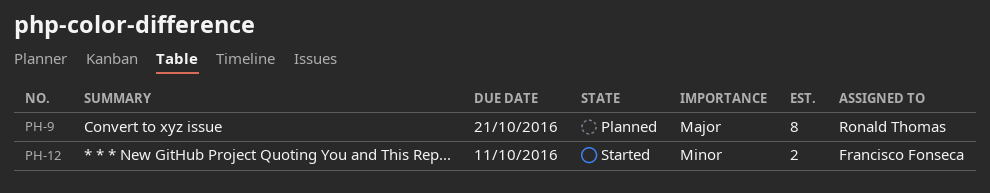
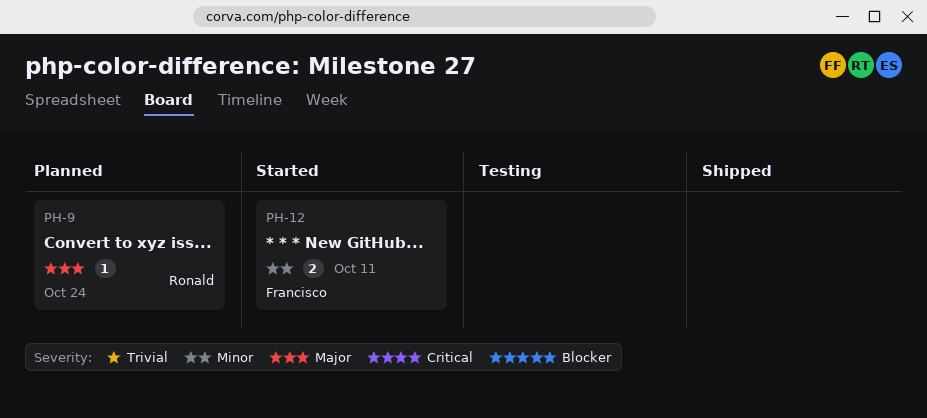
PH-9, estimate: 8 -> 1
PH-9, due: Oct 21 -> Oct 24

